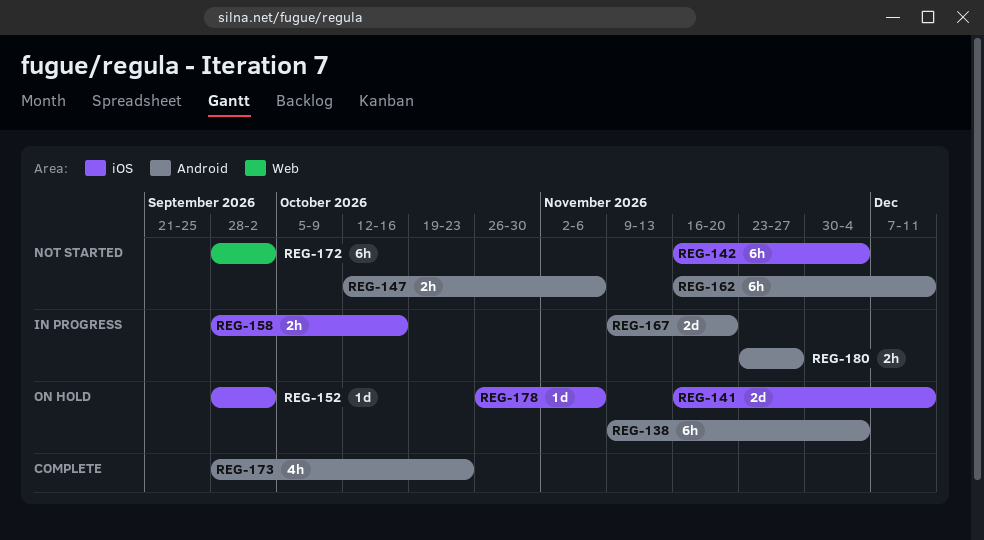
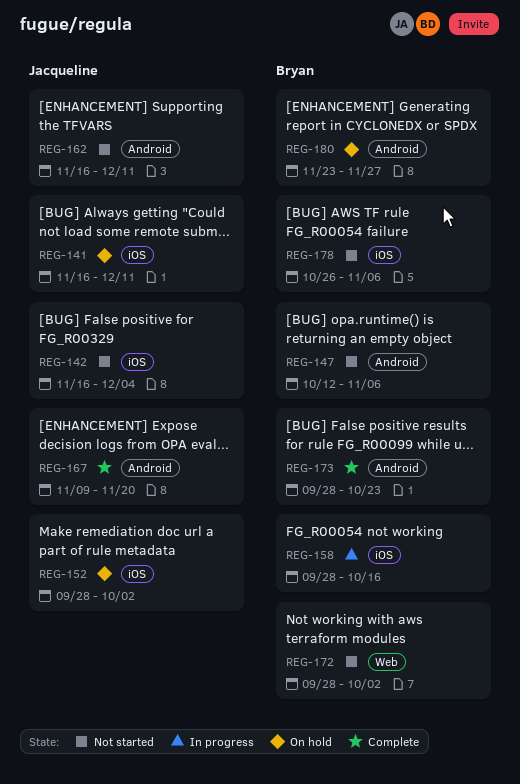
REG-138: present -> none
REG-167, status: In progress -> Complete
REG-178, status: On hold -> Not started
REG-180, status: In progress -> On hold

